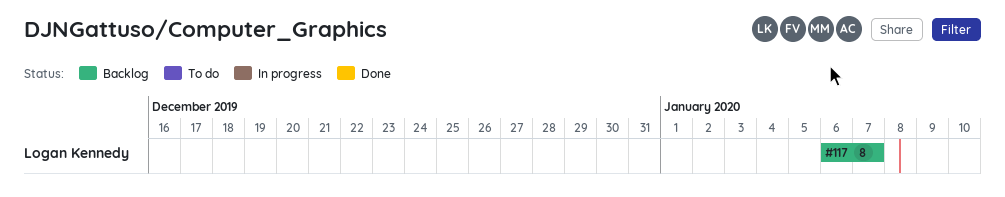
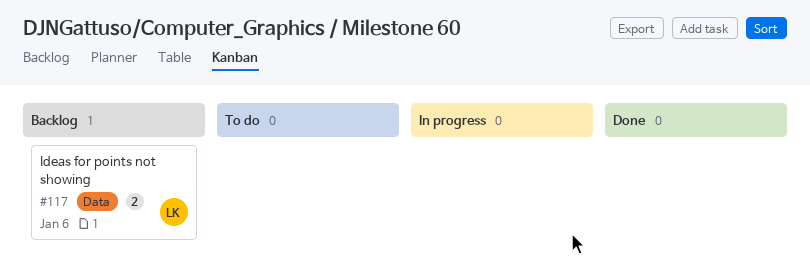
#117, estimate: 8 -> 2
#117, due: Jan 7 -> Jan 6

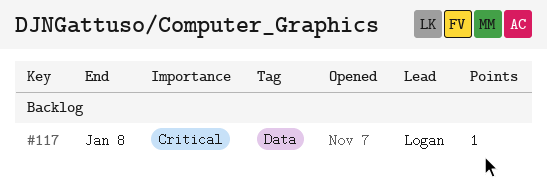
#117, estimate: 2 -> 1
#117, due: Jan 6 -> Jan 8

